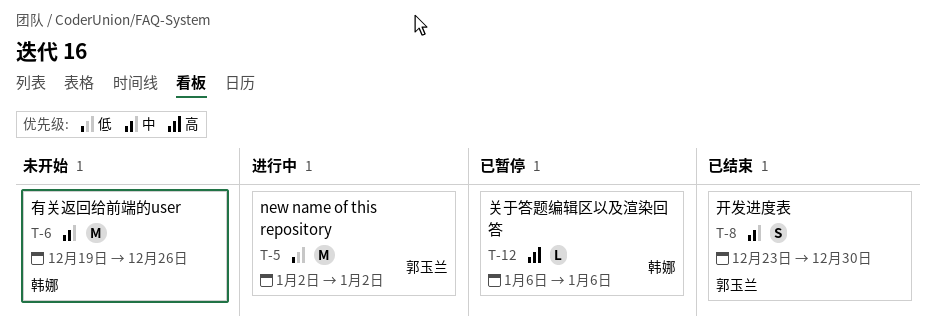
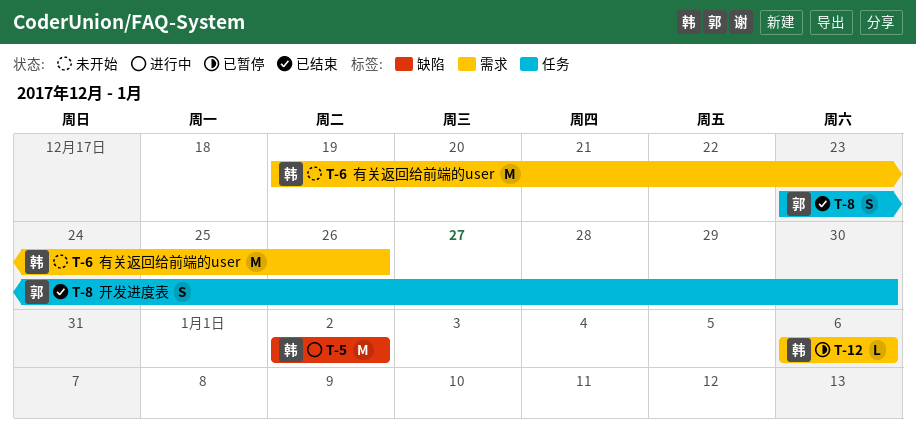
T-5, owner: 郭玉兰 -> 韩娜

